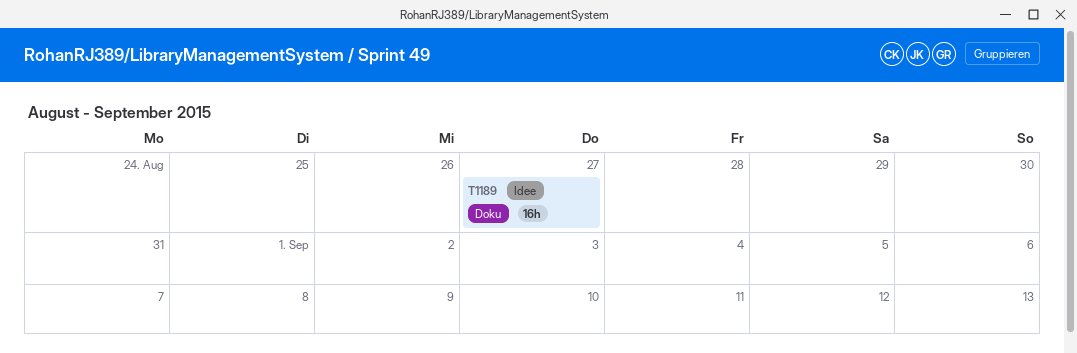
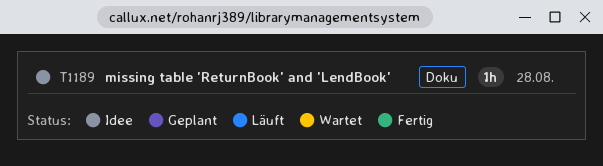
T1189, estimate: 16h -> 1h
T1189, due: Aug 27 -> Aug 28

